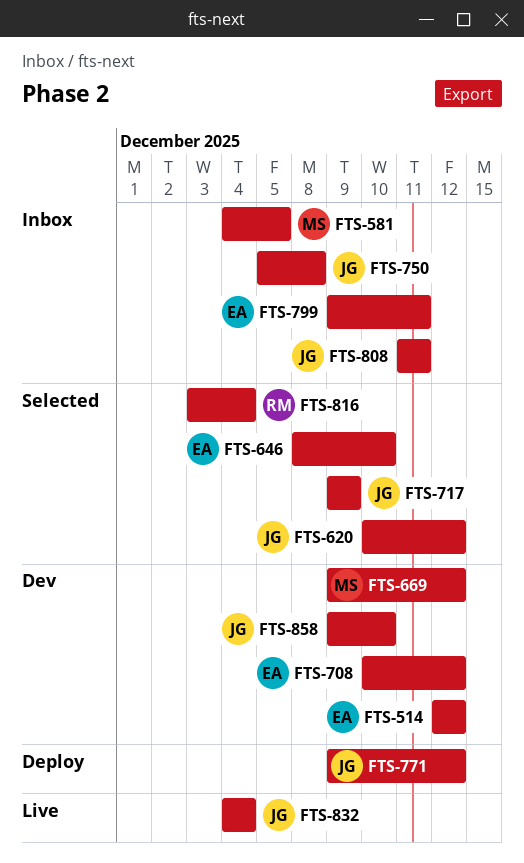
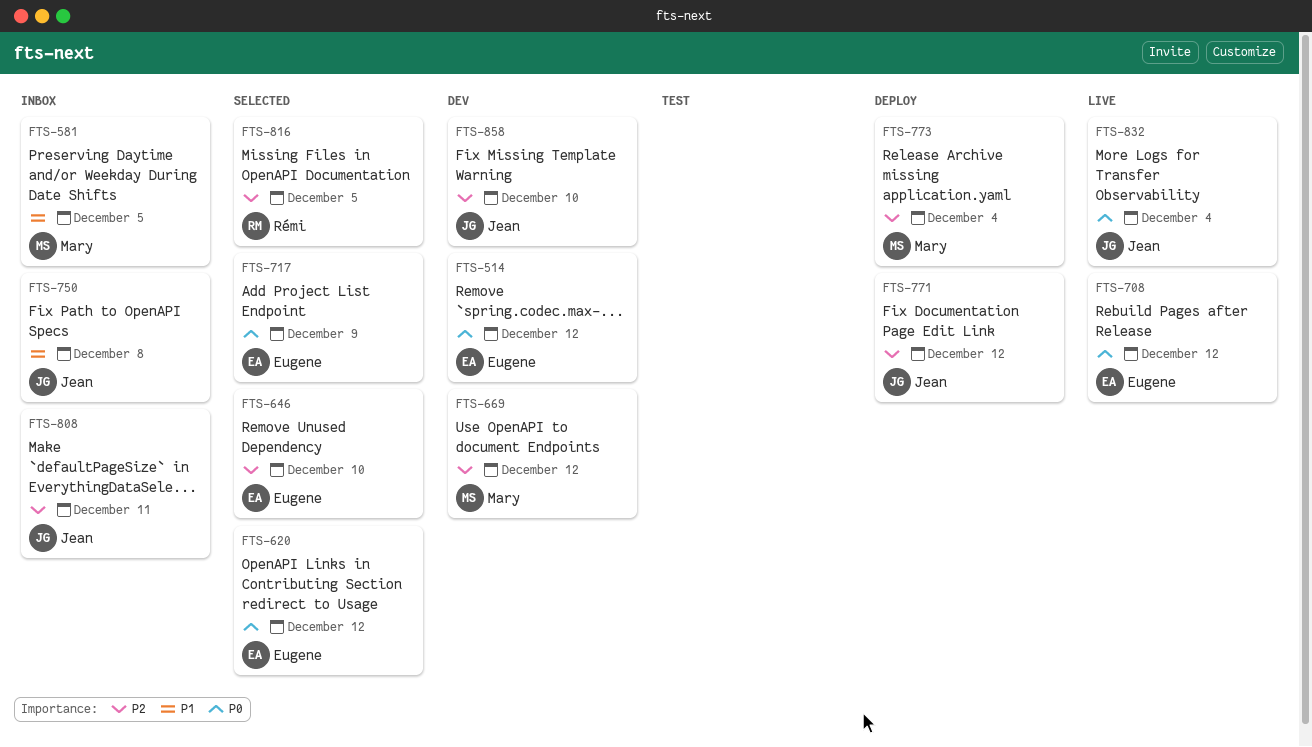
FTS-620, owner: Jean -> Eugene
FTS-708, status: Dev -> Live
FTS-717, owner: Jean -> Eugene
FTS-773: none -> present
FTS-799: present -> none
FTS-816, due: Dec 4 -> Dec 5

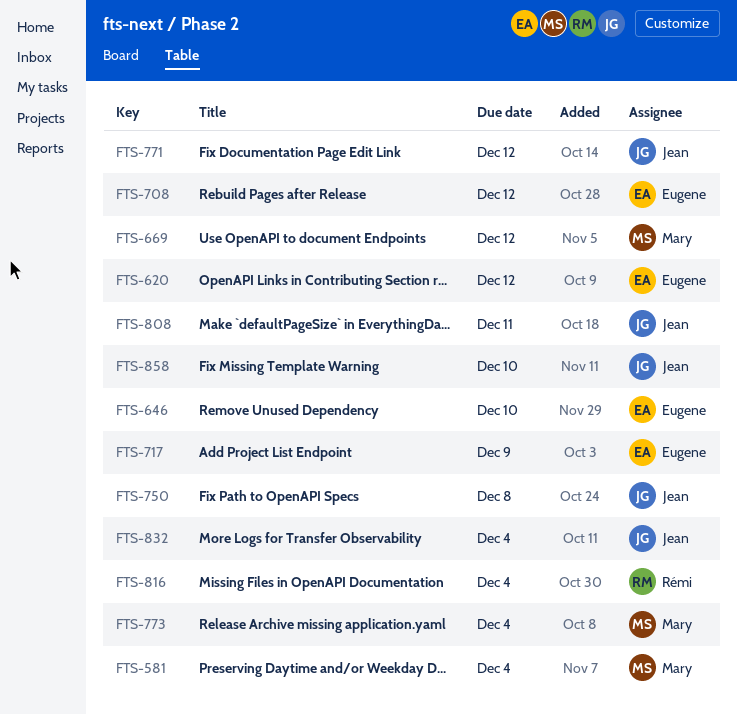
FTS-514: present -> none
FTS-581, due: Dec 5 -> Dec 4
FTS-816, due: Dec 5 -> Dec 4

